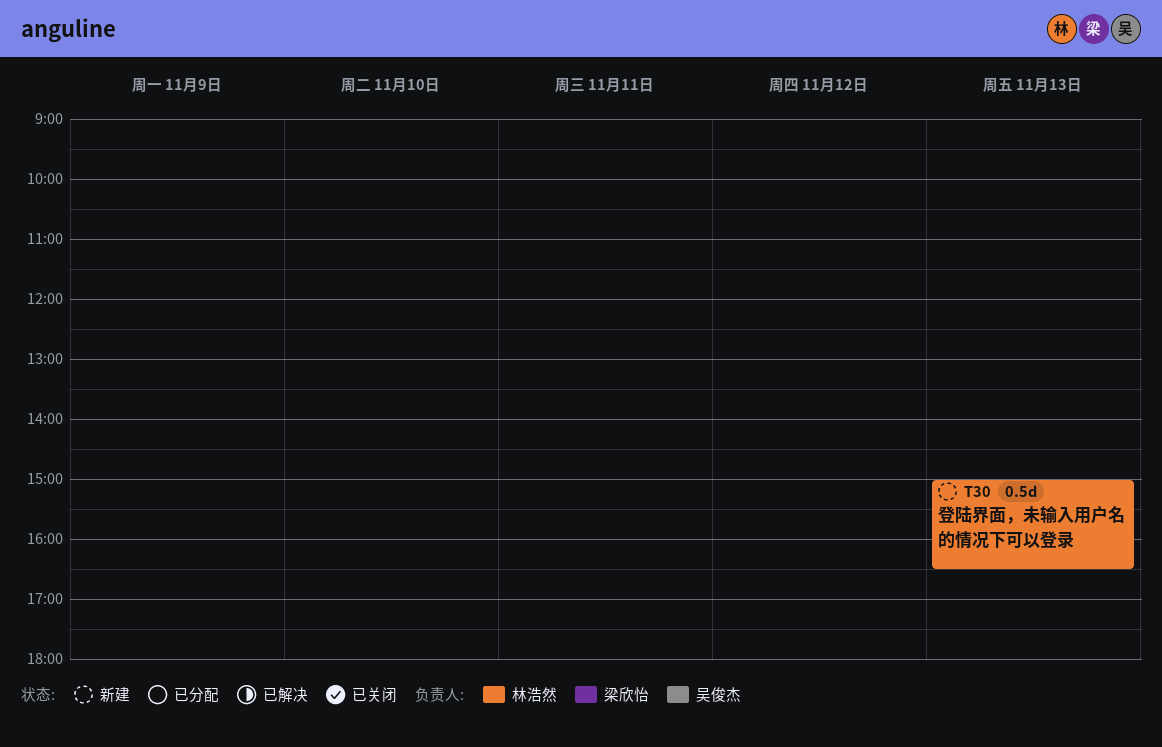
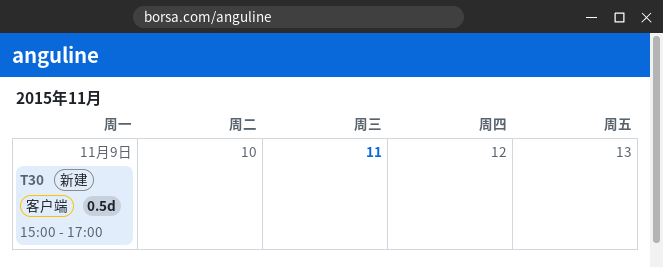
T30, day: Nov 13 -> Nov 9
T30, ends: 16:30 -> 17:00

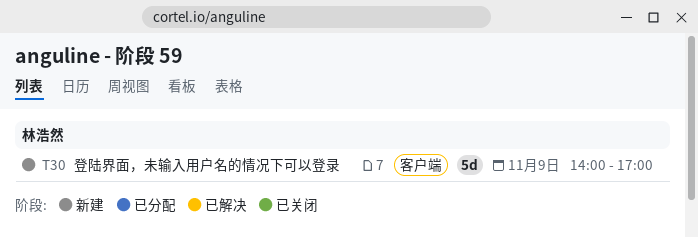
T30, estimate: 0.5d -> 5d
T30, begins: 15:00 -> 14:00

